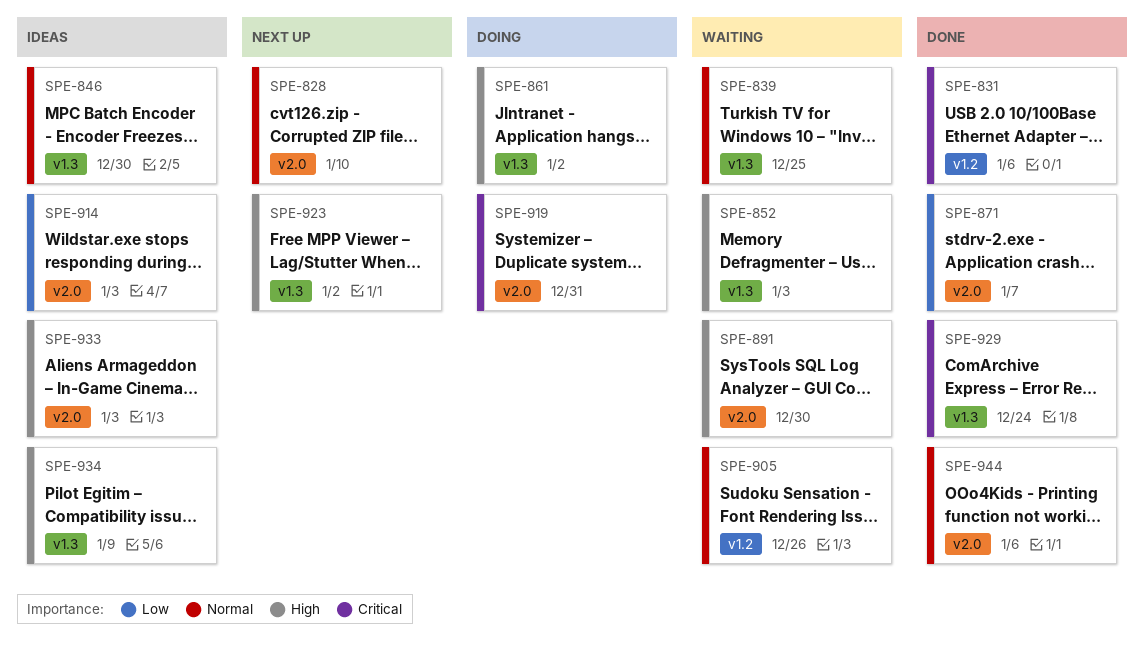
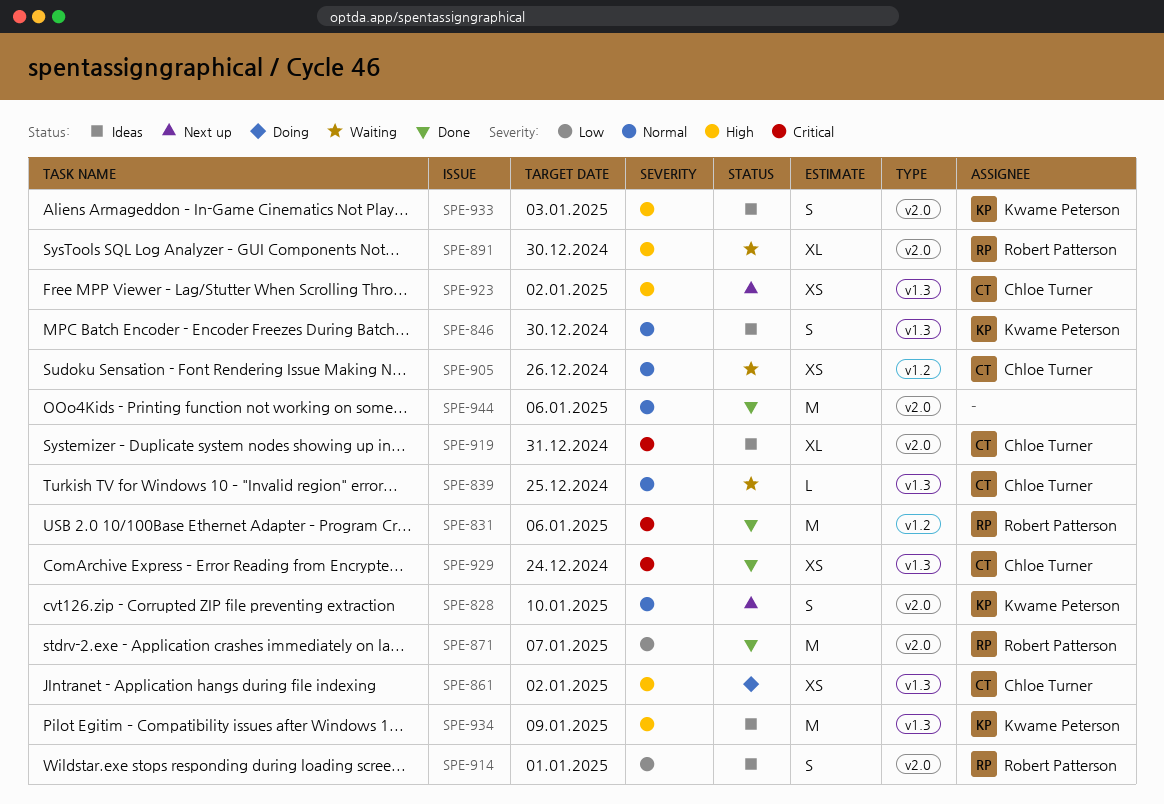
SPE-852: present -> none
SPE-914, due: Jan 3 -> Jan 1
SPE-919, status: Doing -> Ideas

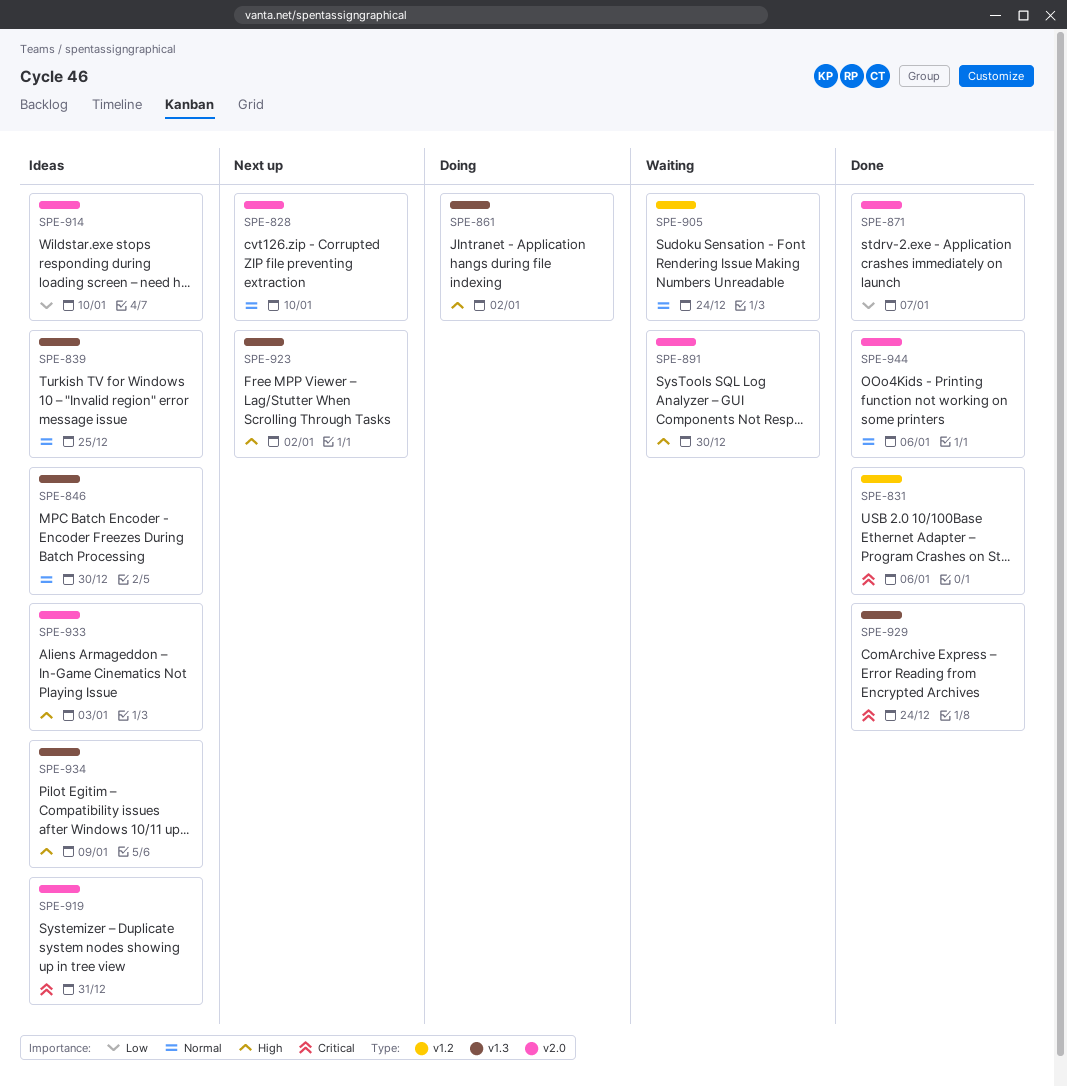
SPE-839, status: Waiting -> Ideas
SPE-905, due: Dec 26 -> Dec 24
SPE-914, due: Jan 1 -> Jan 10

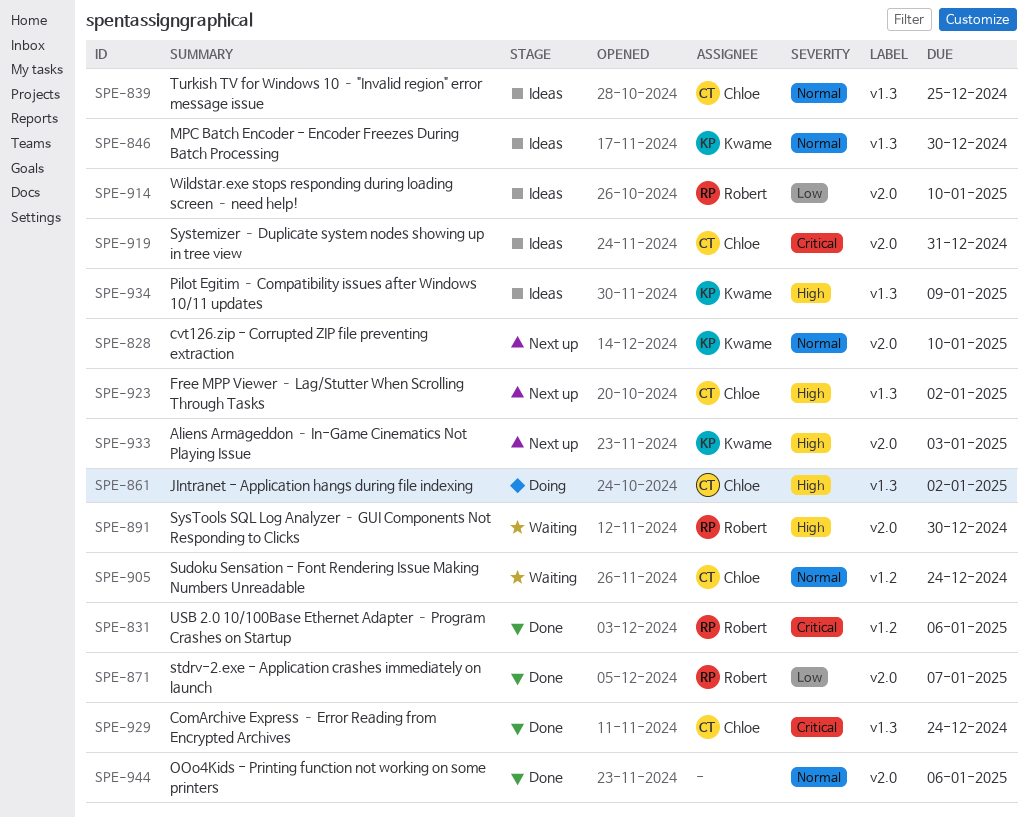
SPE-933, status: Ideas -> Next up

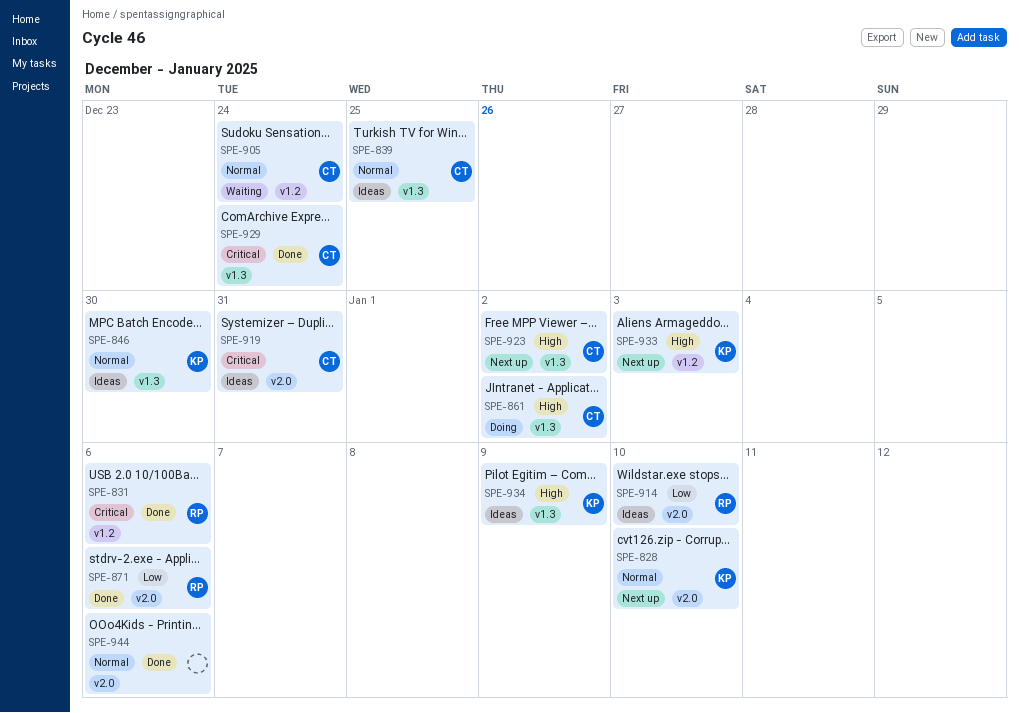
SPE-871, due: Jan 7 -> Jan 6
SPE-891: present -> none
SPE-933, label: v2.0 -> v1.2

